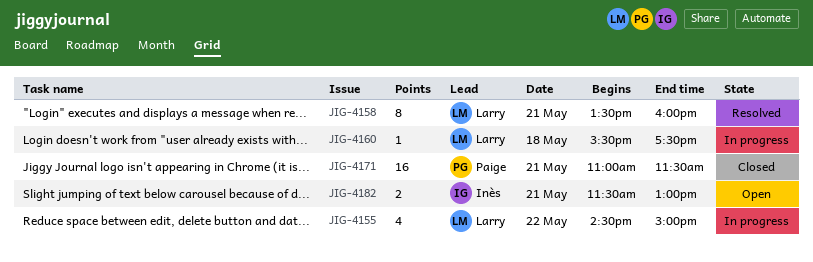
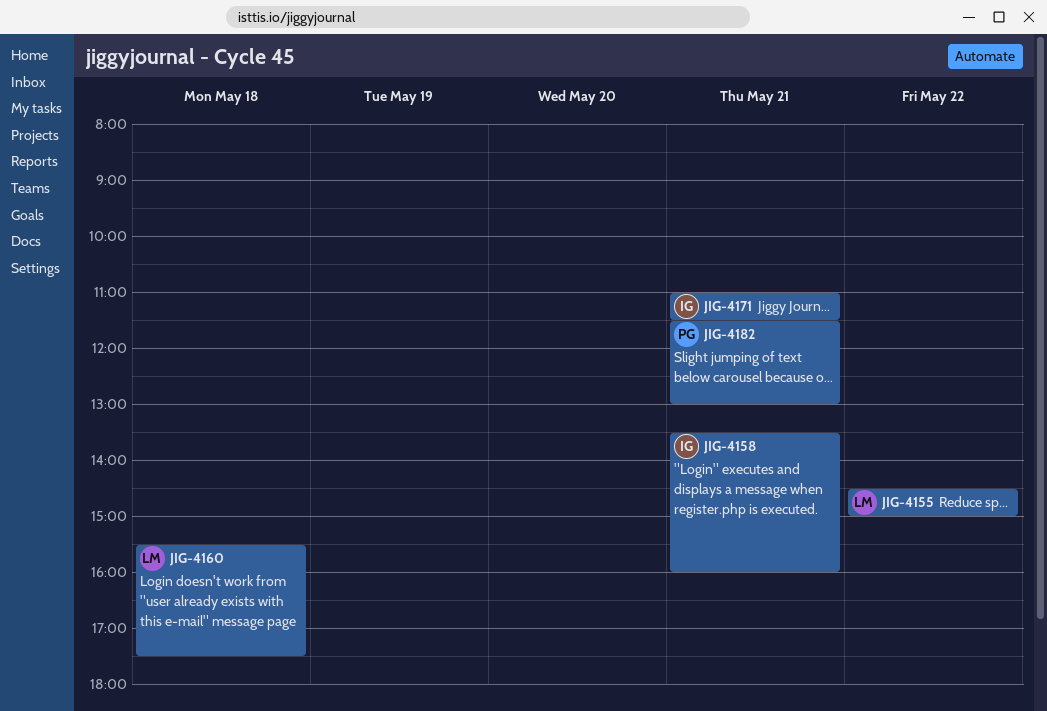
JIG-4158, owner: Larry -> Inès
JIG-4171, owner: Paige -> Inès
JIG-4182, owner: Inès -> Paige

